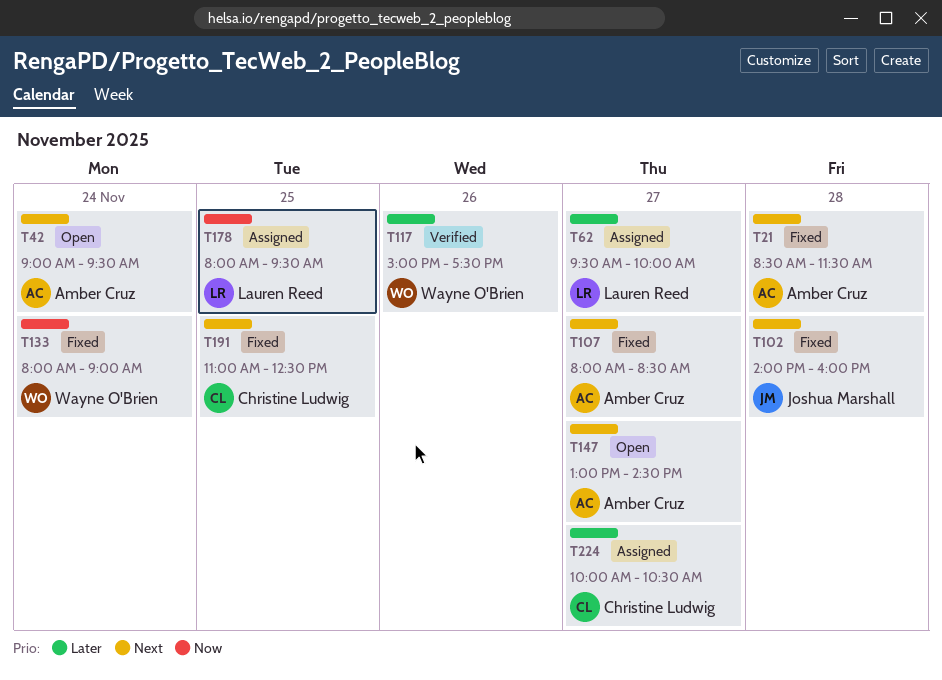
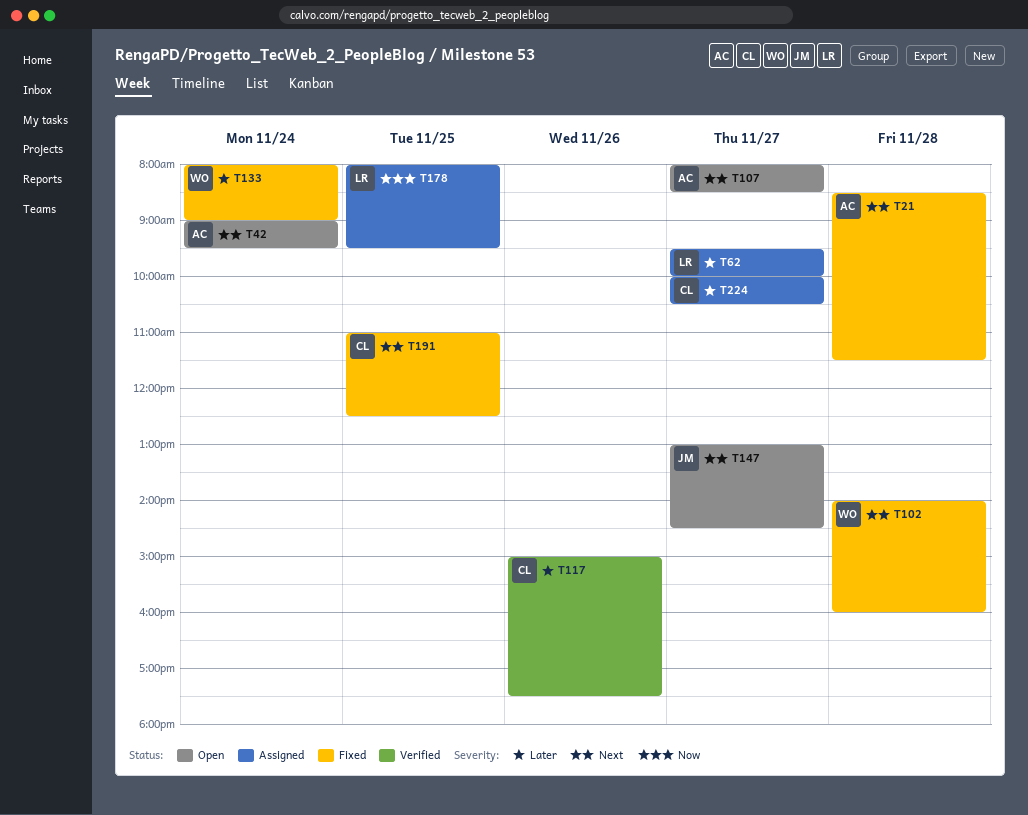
T102, owner: Joshua Marshall -> Wayne O'Brien
T107, status: Fixed -> Open
T117, owner: Wayne O'Brien -> Christine Ludwig
T133, priority: Now -> Later
T147, owner: Amber Cruz -> Joshua Marshall

